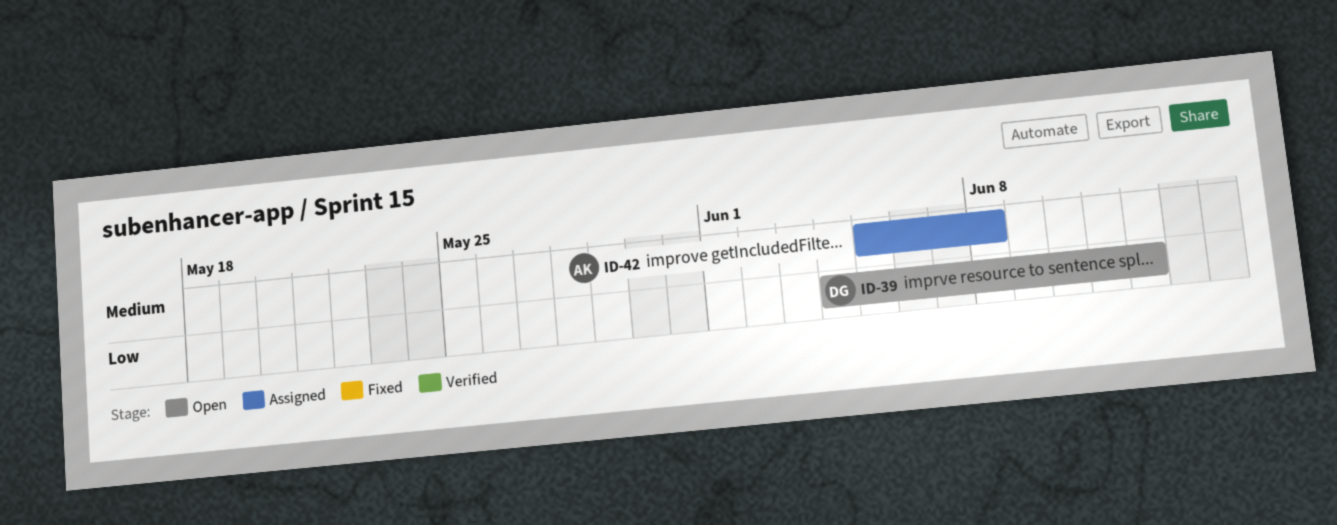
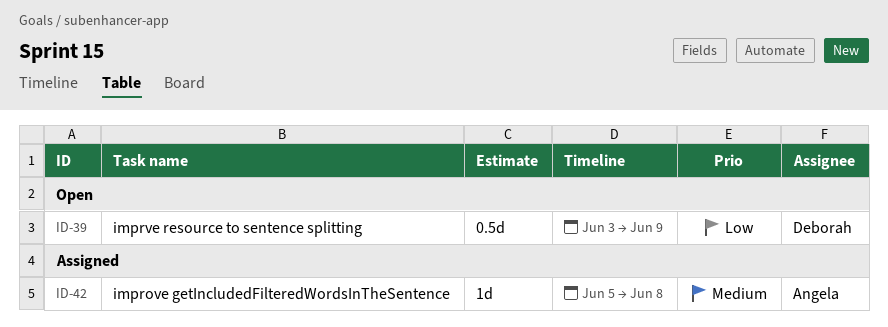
ID-39, start: Jun 4 -> Jun 3
ID-39, due: Jun 12 -> Jun 9

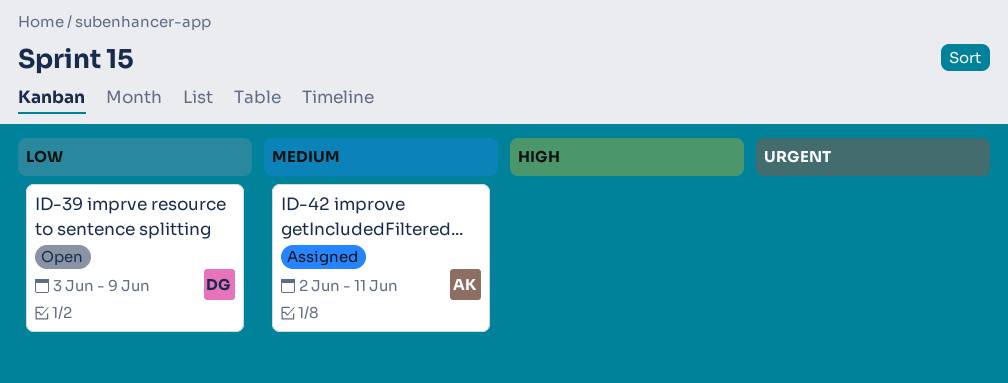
ID-42, start: Jun 5 -> Jun 2
ID-42, due: Jun 8 -> Jun 11

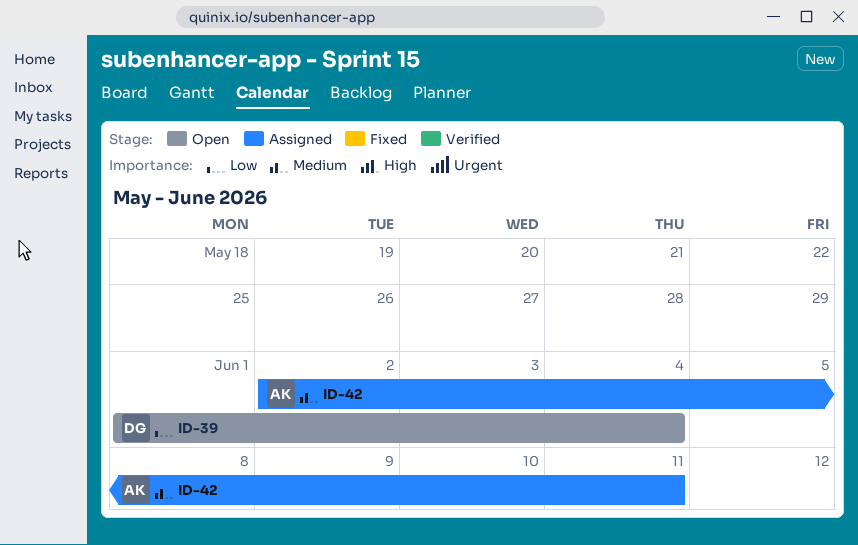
ID-39, start: Jun 3 -> Jun 1
ID-39, due: Jun 9 -> Jun 4

